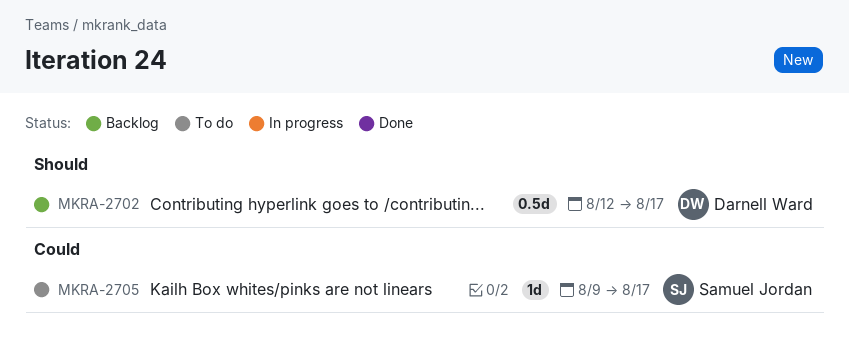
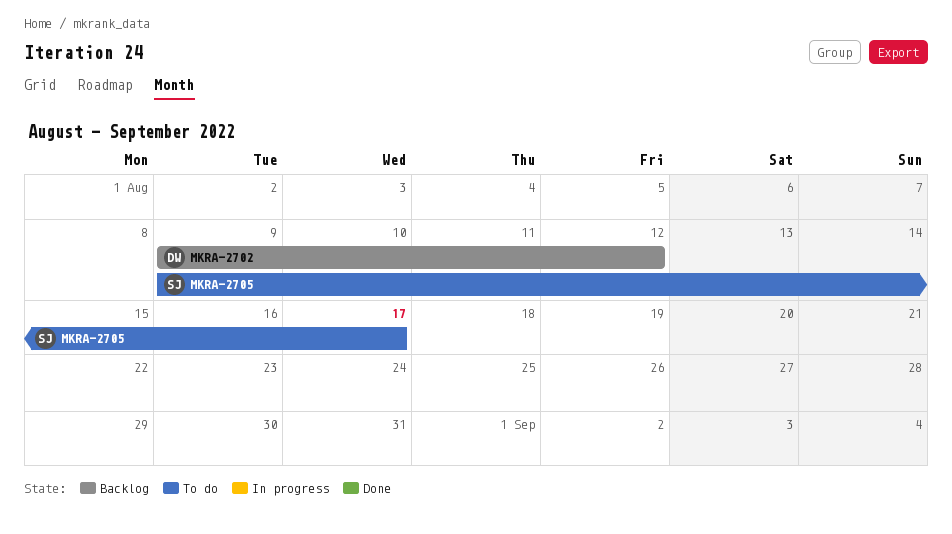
MKRA-2702, start: Aug 12 -> Aug 9
MKRA-2702, due: Aug 17 -> Aug 12

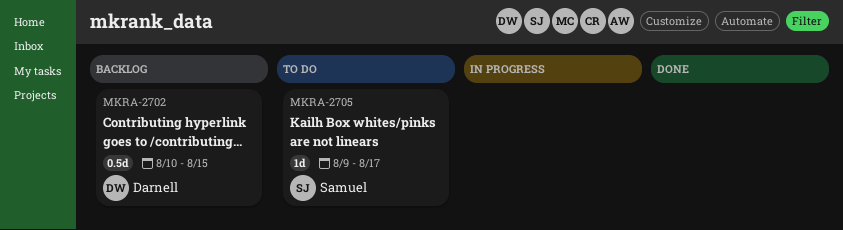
MKRA-2702, start: Aug 9 -> Aug 10
MKRA-2702, due: Aug 12 -> Aug 15

